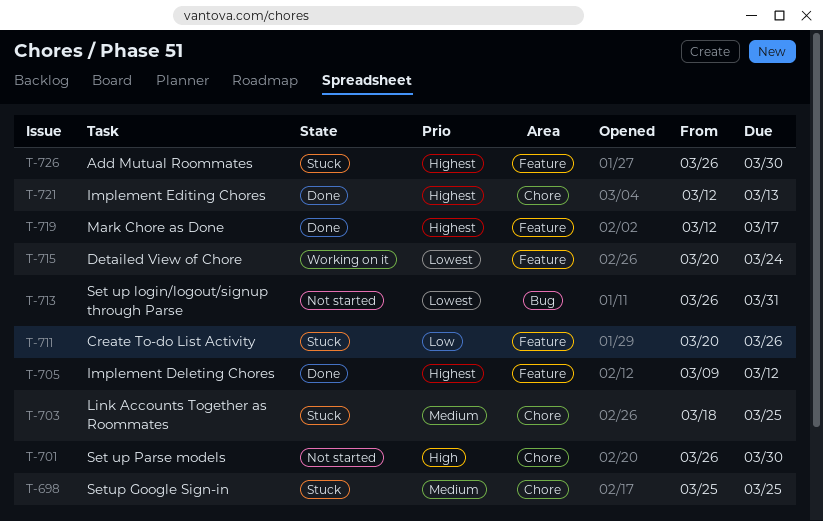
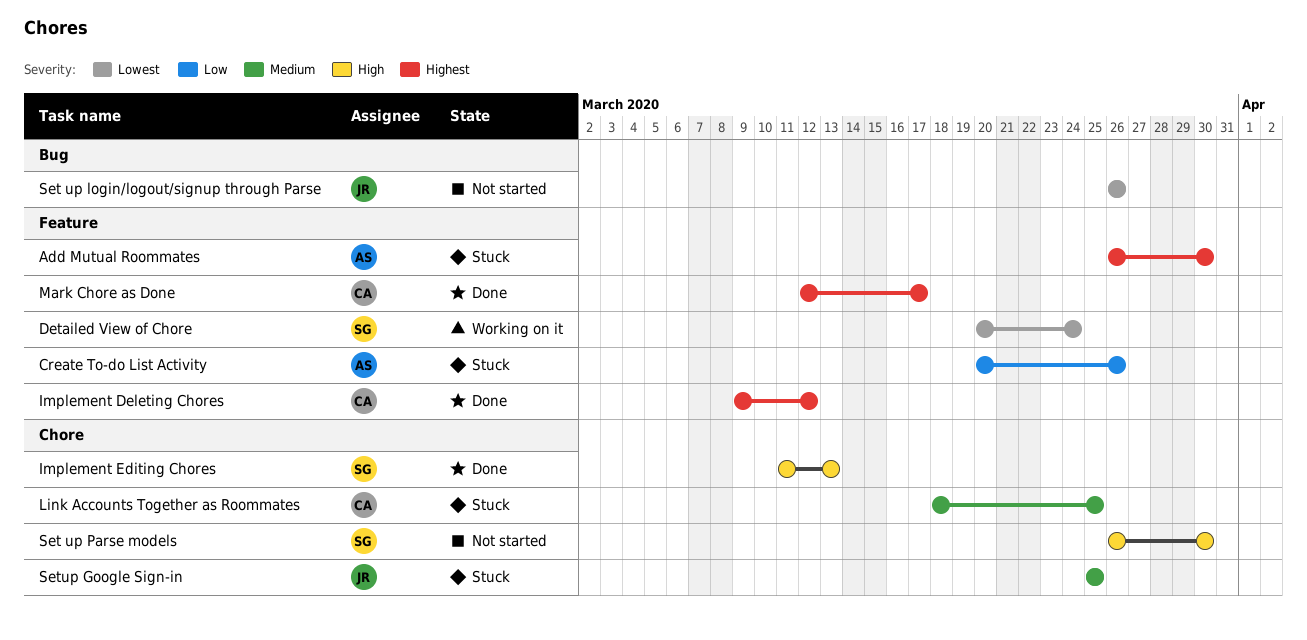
Implement Editing Chores, priority: Highest -> High
Implement Editing Chores, start: Mar 12 -> Mar 11
Set up login/logout/signup through Parse, due: Mar 31 -> Mar 26

